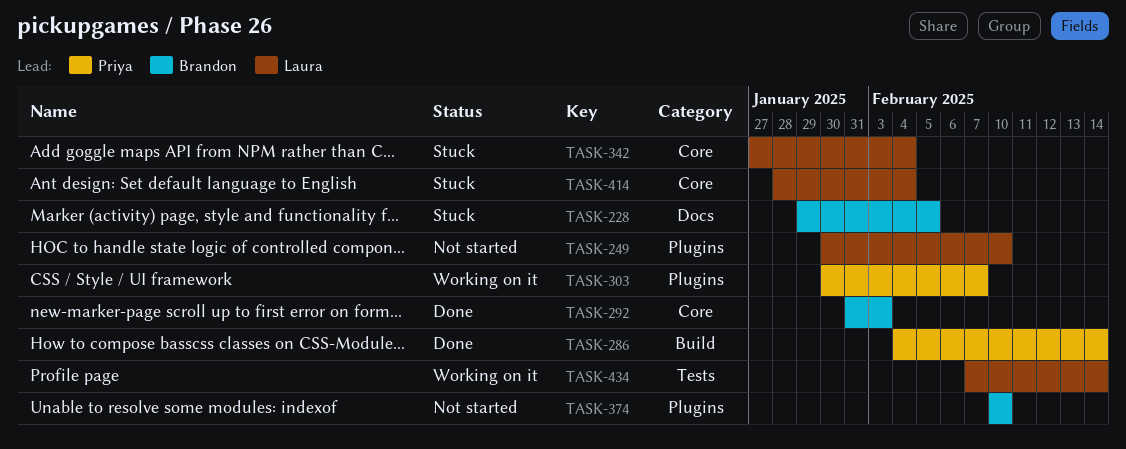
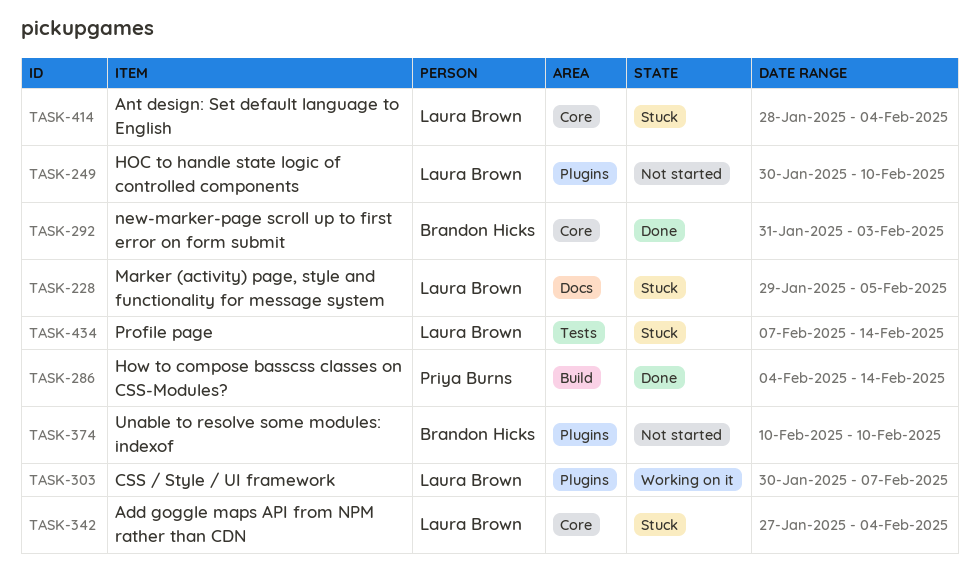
TASK-228, owner: Brandon Hicks -> Laura Brown
TASK-303, owner: Priya Burns -> Laura Brown
TASK-434, status: Working on it -> Stuck

